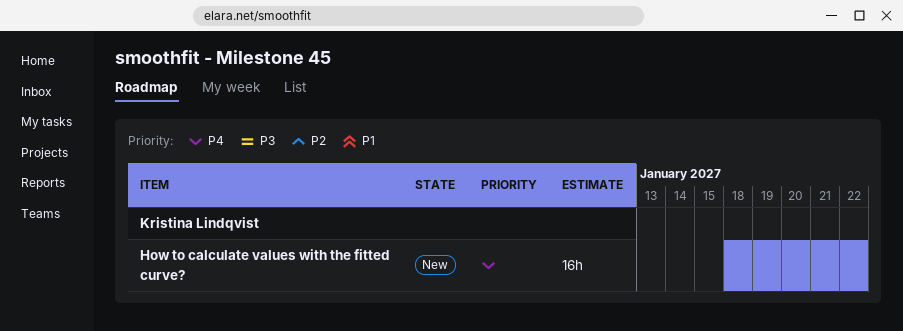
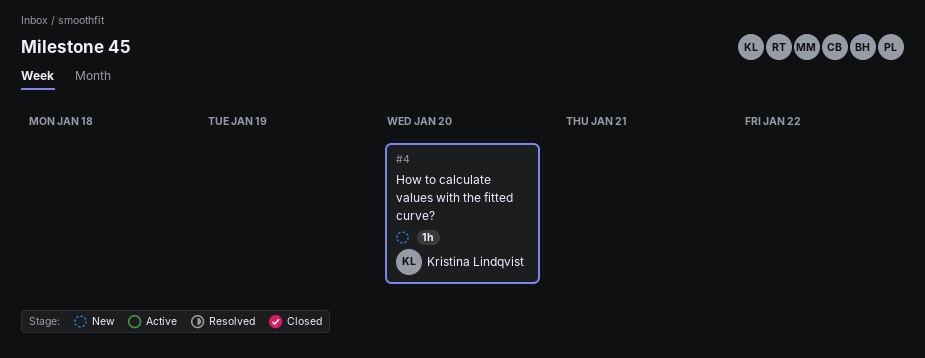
How to calculate values with the fitted curve?, estimate: 16h -> 1h
How to calculate values with the fitted curve?, due: Jan 22 -> Jan 20

